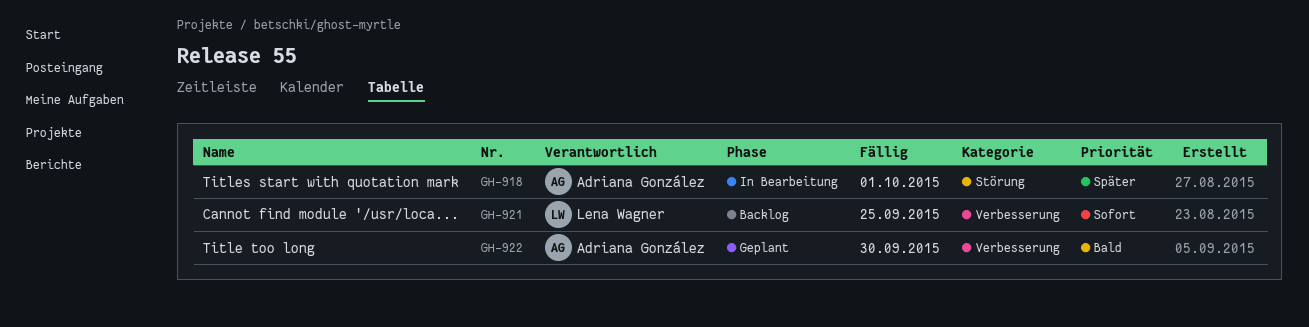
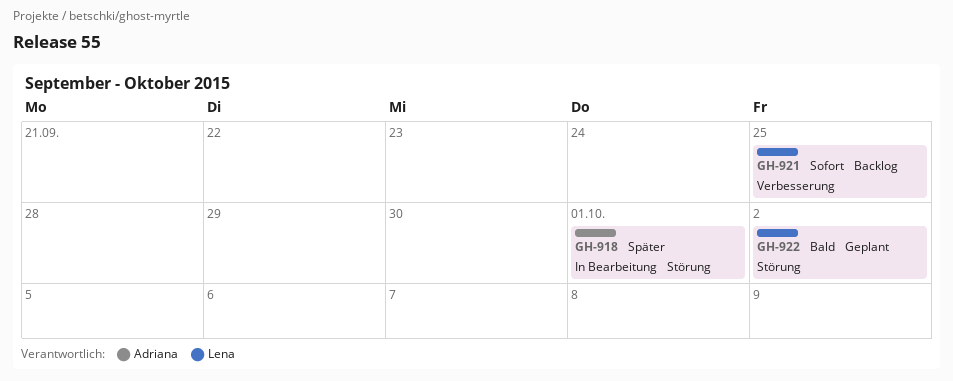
GH-922, owner: Adriana González -> Lena Wagner
GH-922, label: Verbesserung -> Störung
GH-922, due: Sep 30 -> Oct 2

